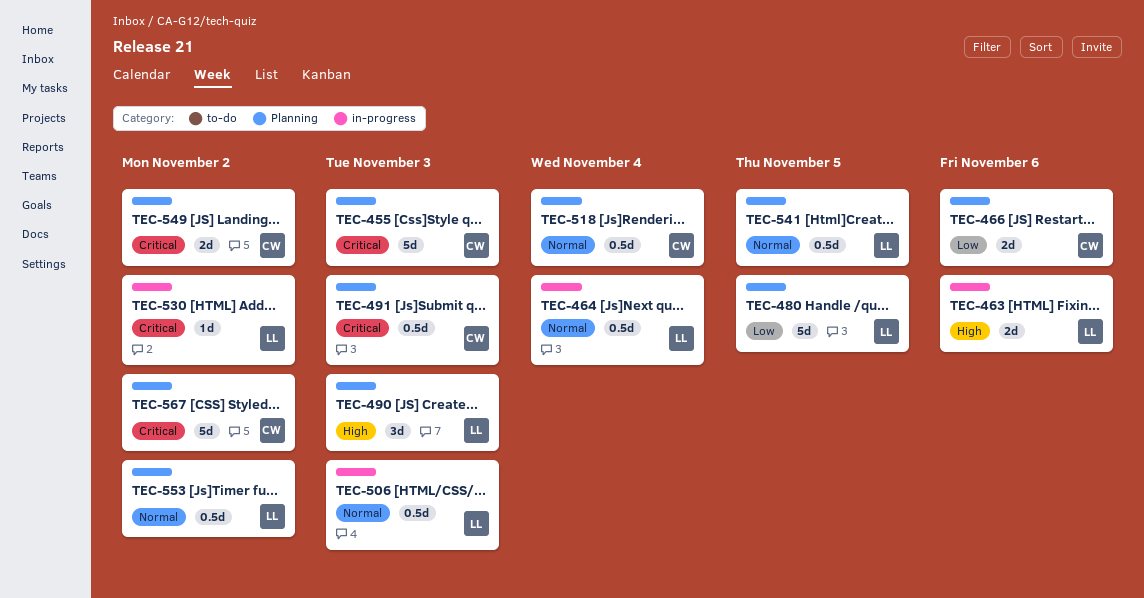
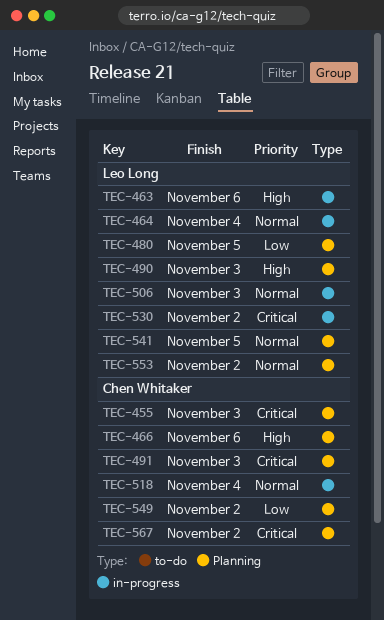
TEC-466, priority: Low -> High
TEC-518, label: Planning -> in-progress
TEC-549, priority: Critical -> Low

